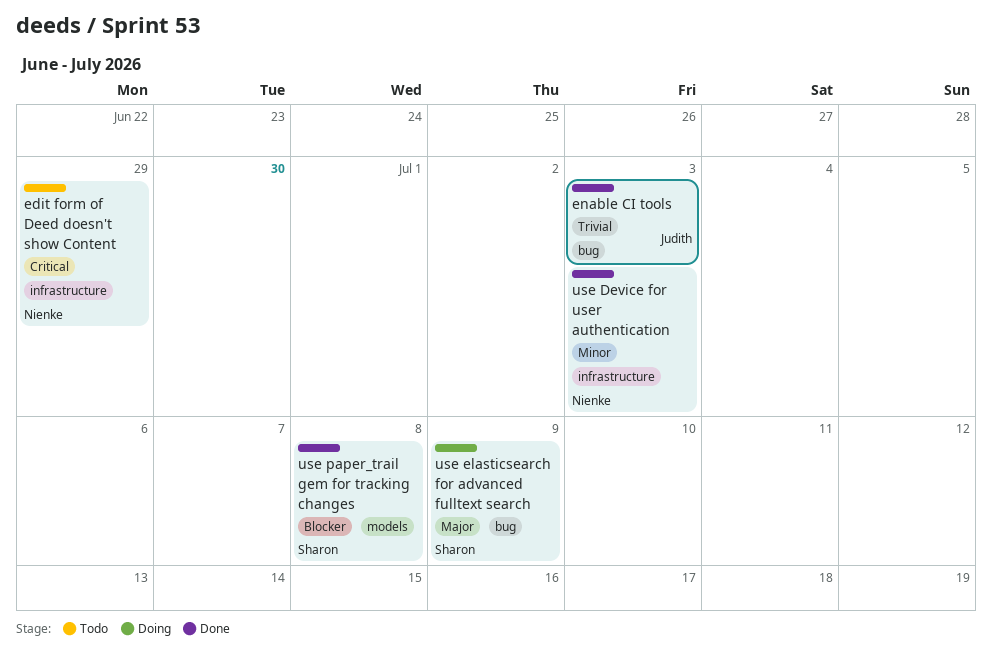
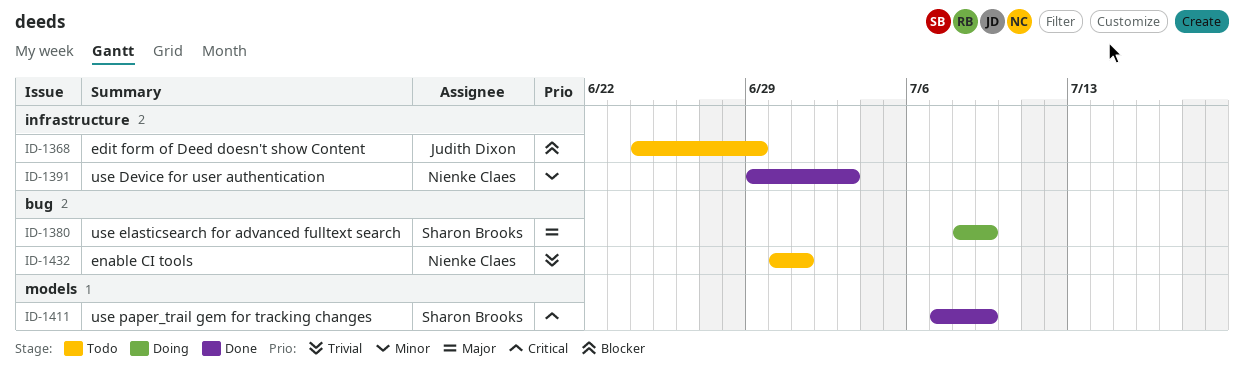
edit form of Deed doesn't show Content, owner: Nienke Claes -> Judith Dixon
edit form of Deed doesn't show Content, priority: Critical -> Blocker
enable CI tools, status: Done -> Todo
enable CI tools, owner: Judith Dixon -> Nienke Claes
enable CI tools, due: Jul 3 -> Jul 1
use paper_trail gem for tracking changes, priority: Blocker -> Critical
use paper_trail gem for tracking changes, due: Jul 8 -> Jul 9

